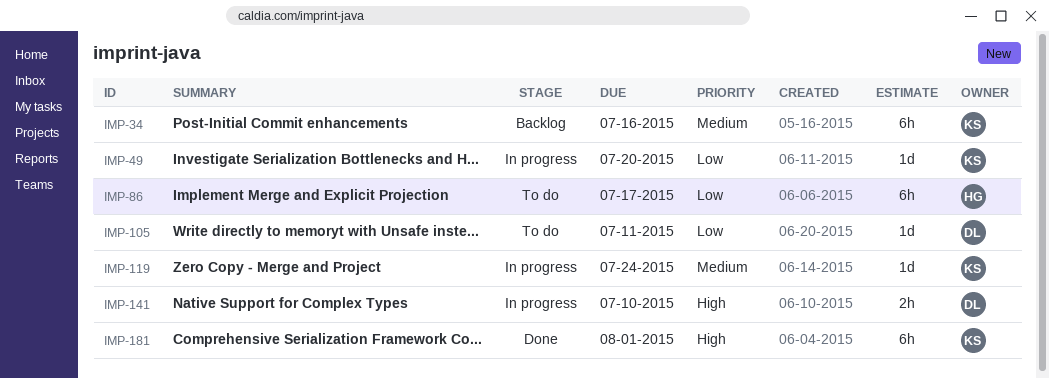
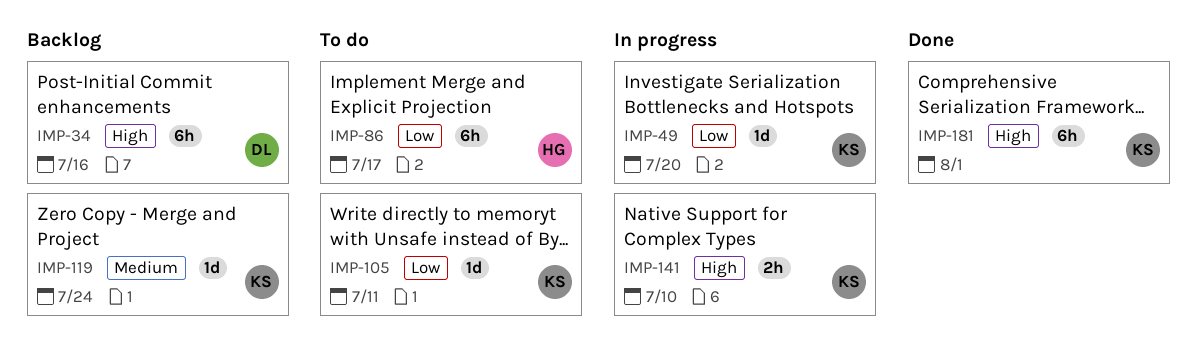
IMP-34, owner: KS -> DL
IMP-34, priority: Medium -> High
IMP-105, owner: DL -> KS
IMP-119, status: In progress -> Backlog
IMP-141, owner: DL -> KS

